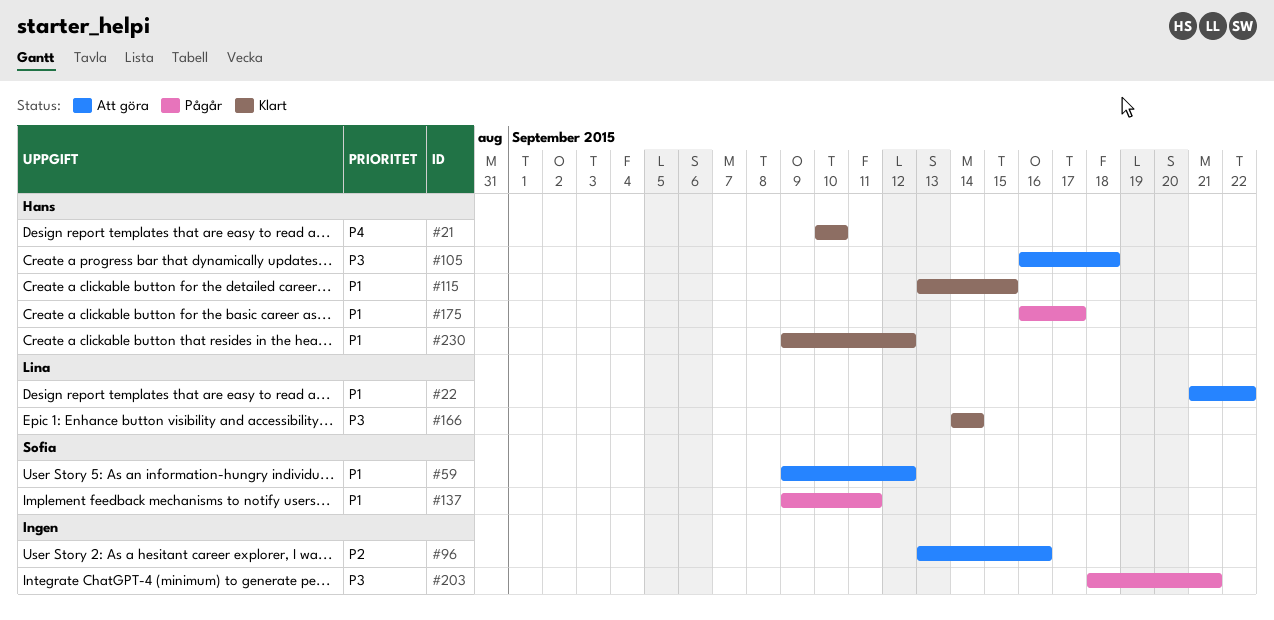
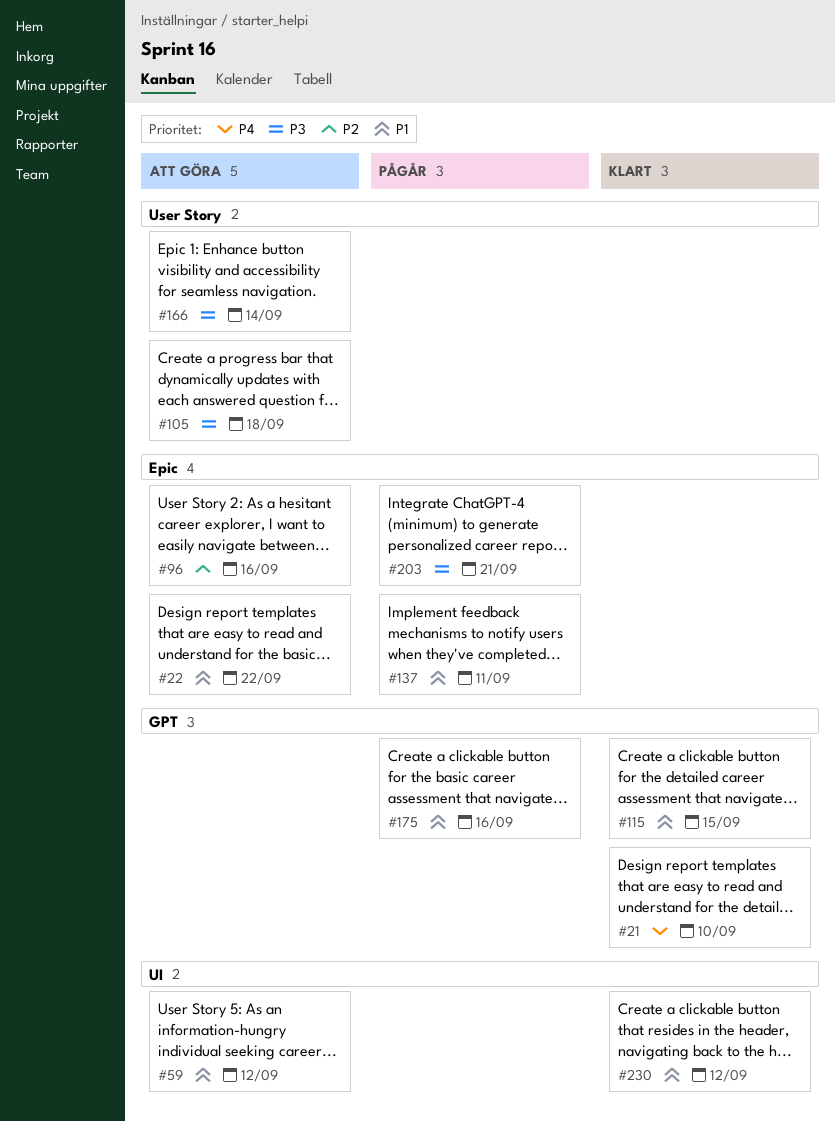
#166, status: Klart -> Att göra
#175, due: Sep 17 -> Sep 16

